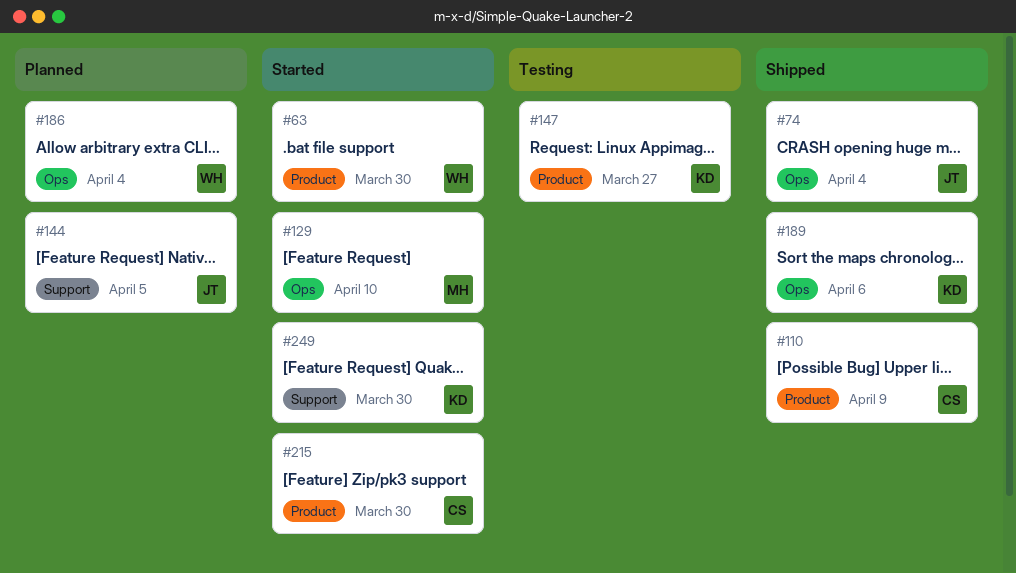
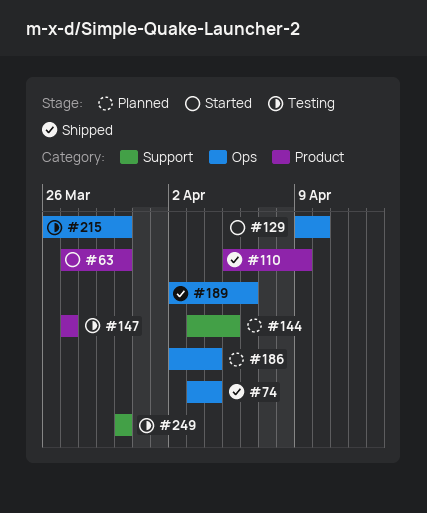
#215, status: Started -> Testing
#215, label: Product -> Ops
#249, status: Started -> Testing

